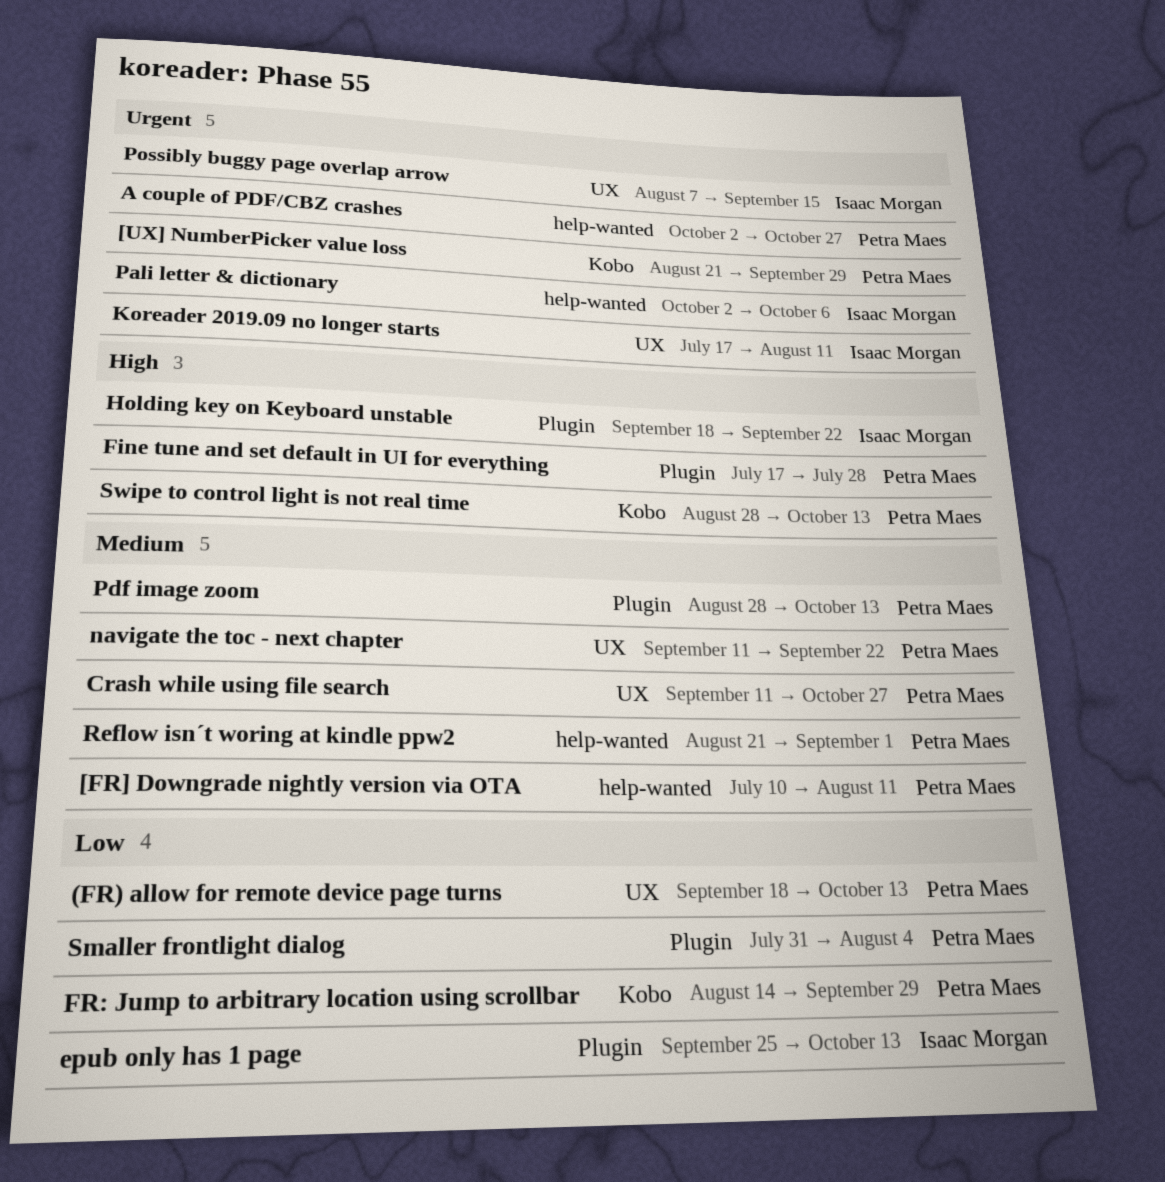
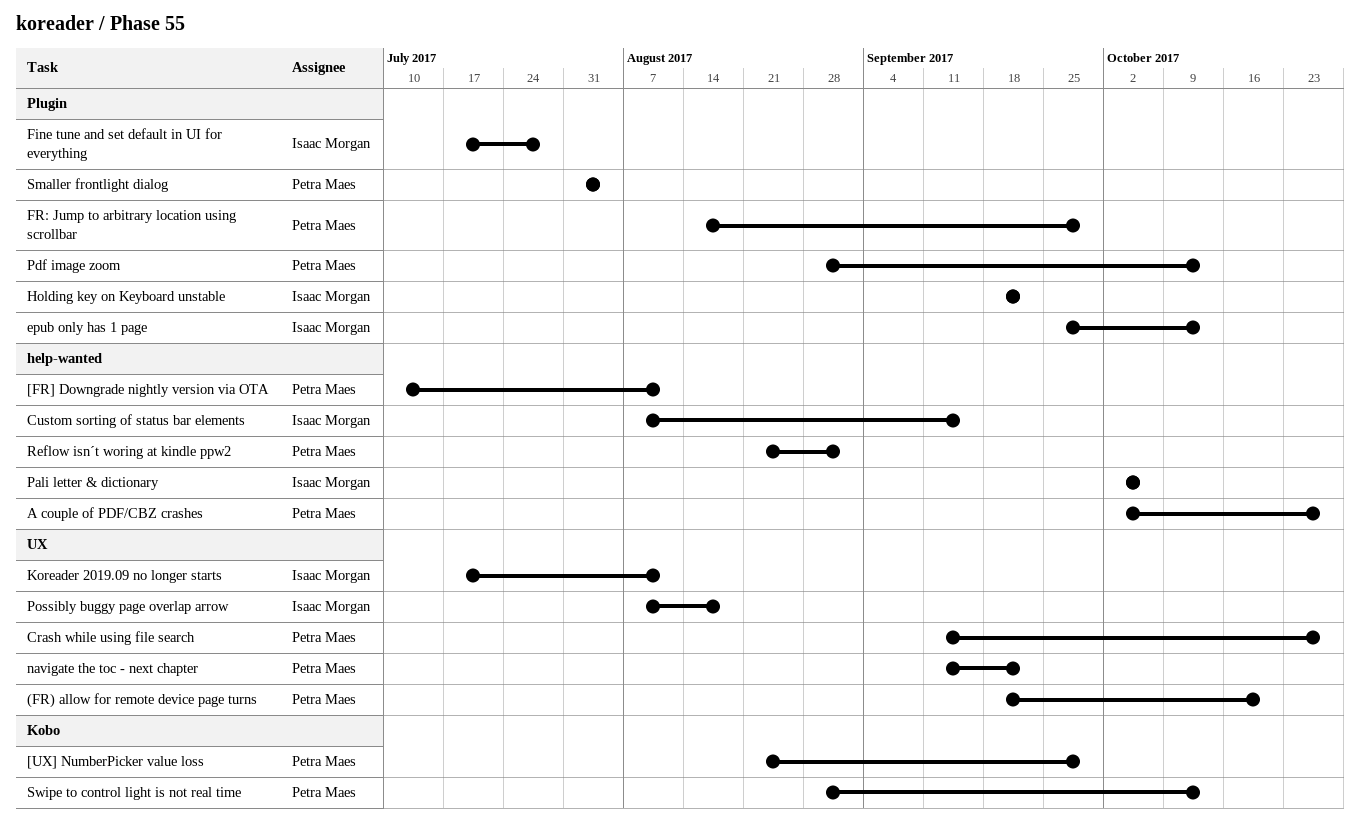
(FR) allow for remote device page turns, due: Oct 13 -> Oct 20
Custom sorting of status bar elements: none -> present
Fine tune and set default in UI for everything, owner: Petra Maes -> Isaac Morgan
FR: Jump to arbitrary location using scrollbar, label: Kobo -> Plugin
Possibly buggy page overlap arrow, due: Sep 15 -> Aug 18

